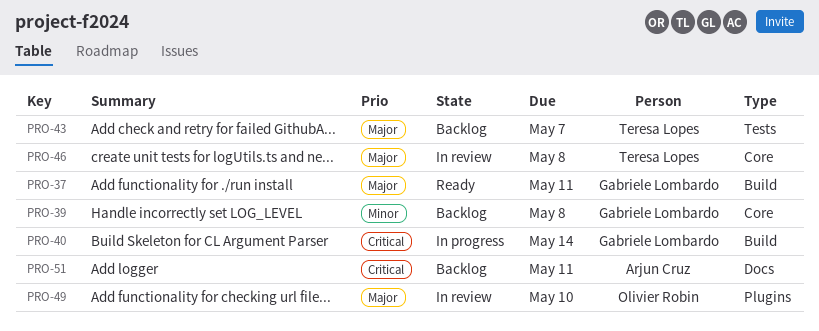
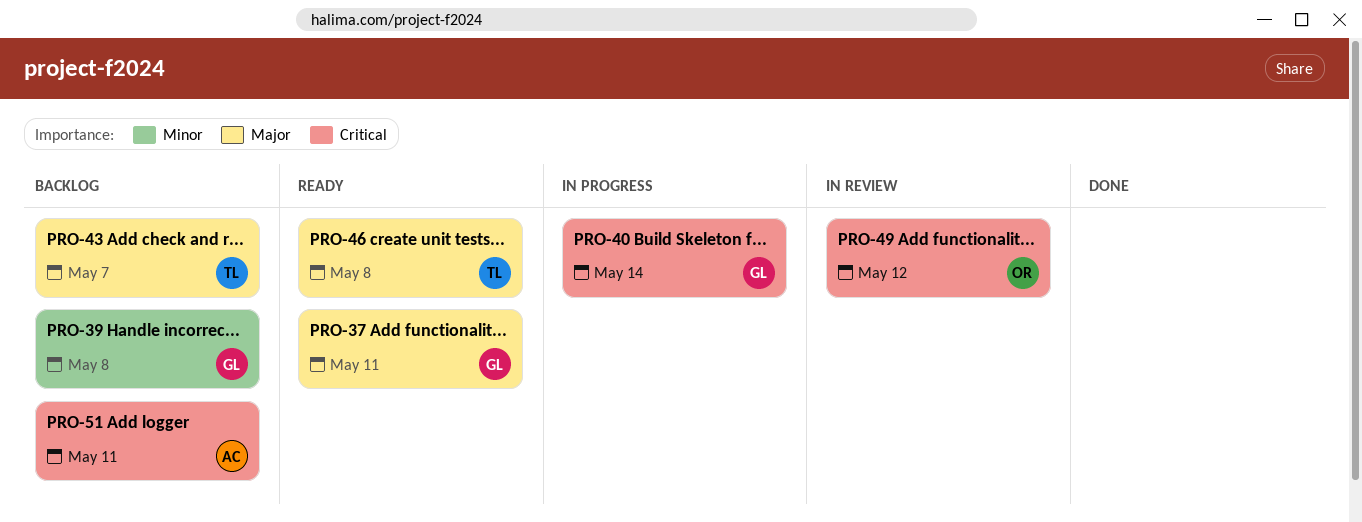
PRO-46, status: In review -> Ready
PRO-49, priority: Major -> Critical
PRO-49, due: May 10 -> May 12

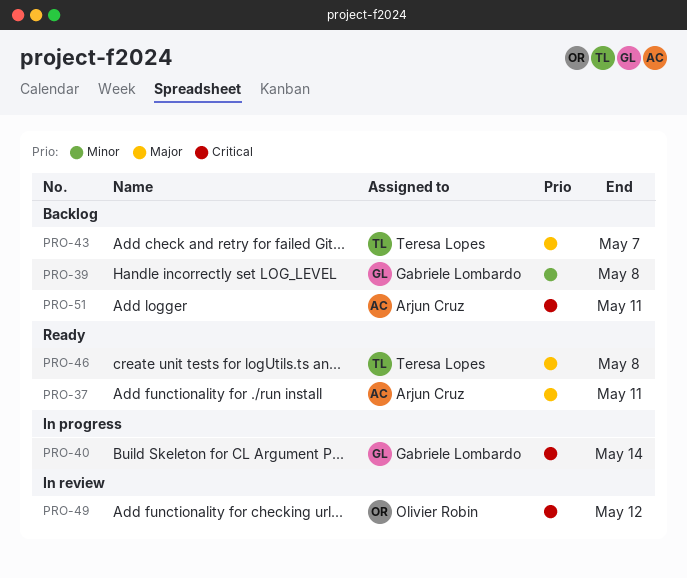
PRO-37, owner: Gabriele Lombardo -> Arjun Cruz

